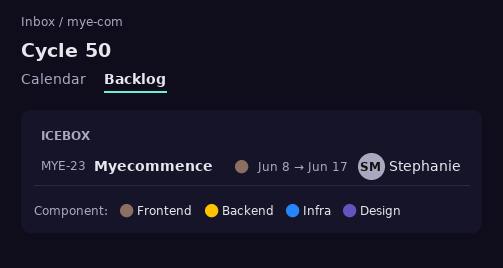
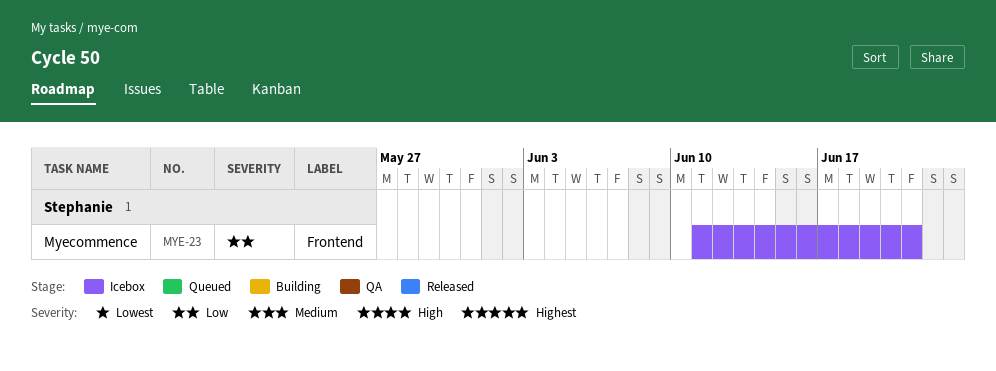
MYE-23, start: Jun 8 -> Jun 11
MYE-23, due: Jun 17 -> Jun 21

